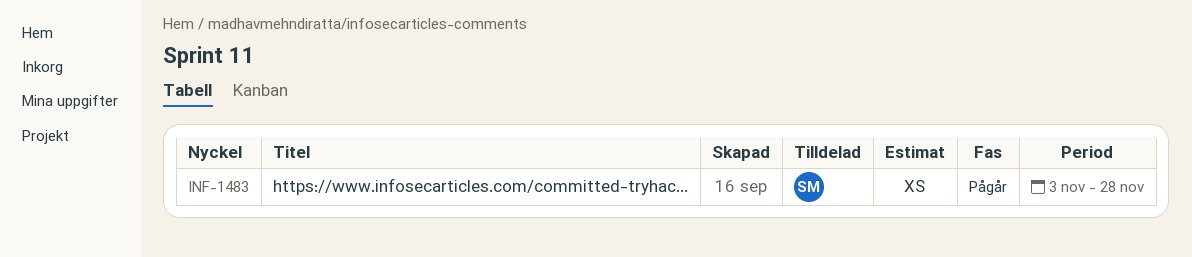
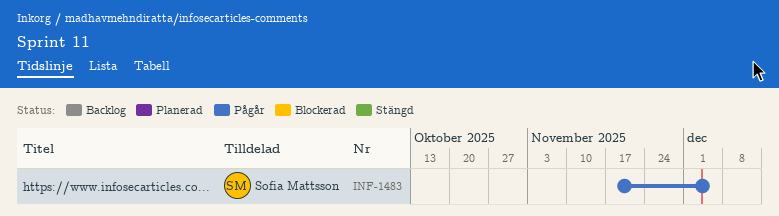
INF-1483, start: Nov 3 -> Nov 17
INF-1483, due: Nov 28 -> Dec 5

